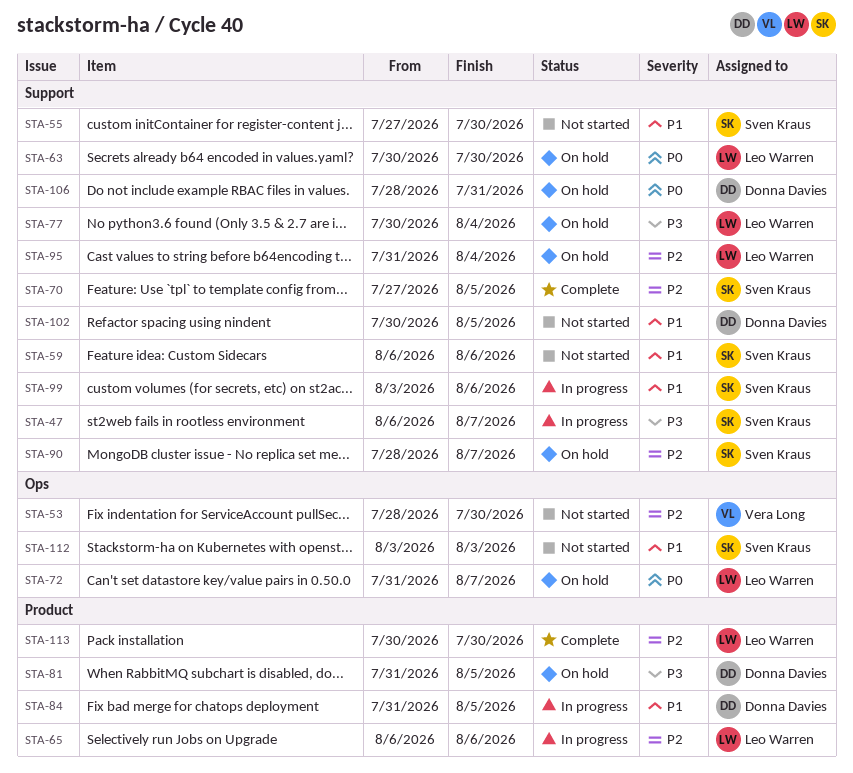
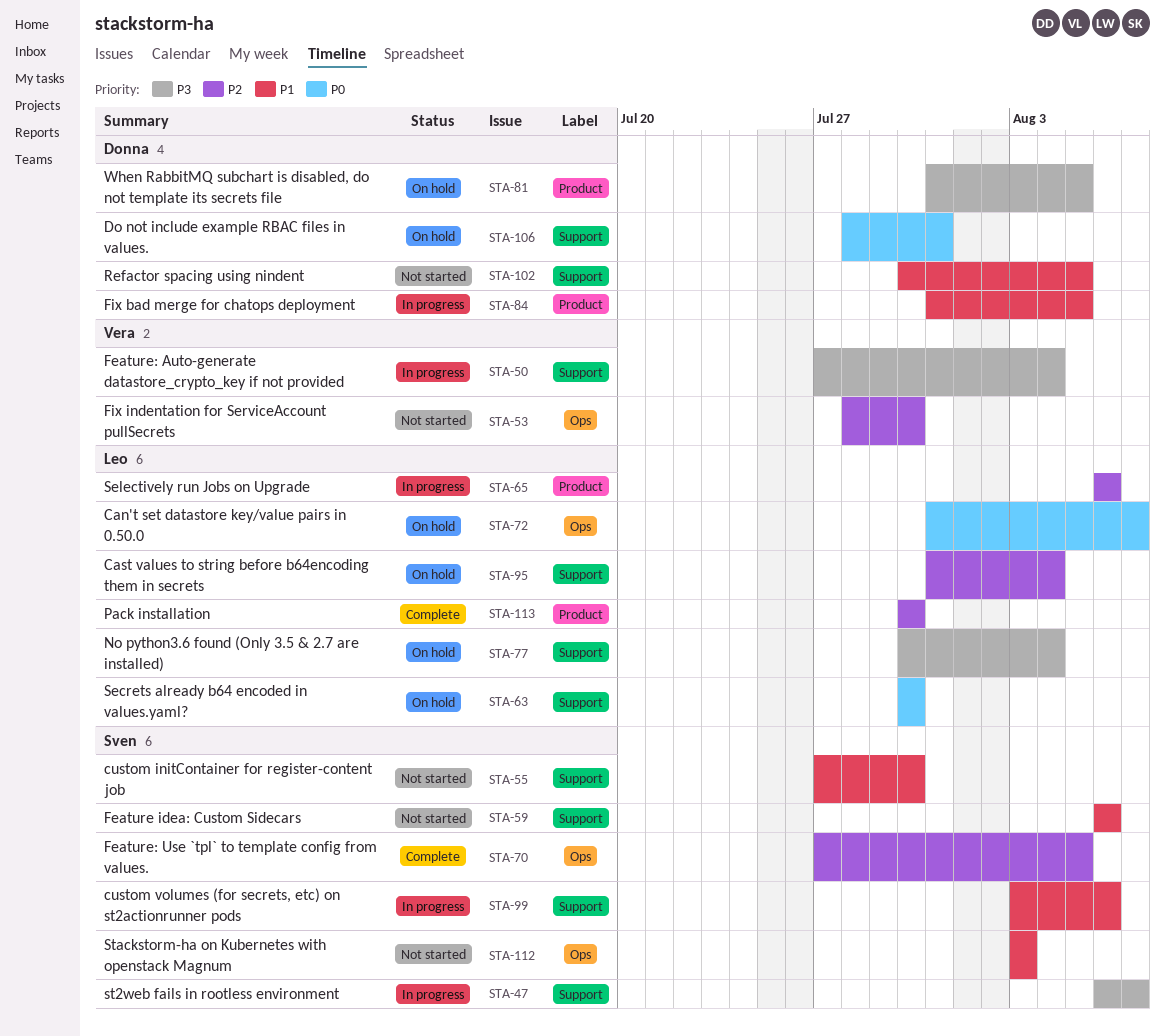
STA-50: none -> present
STA-70, label: Support -> Ops
STA-90: present -> none

